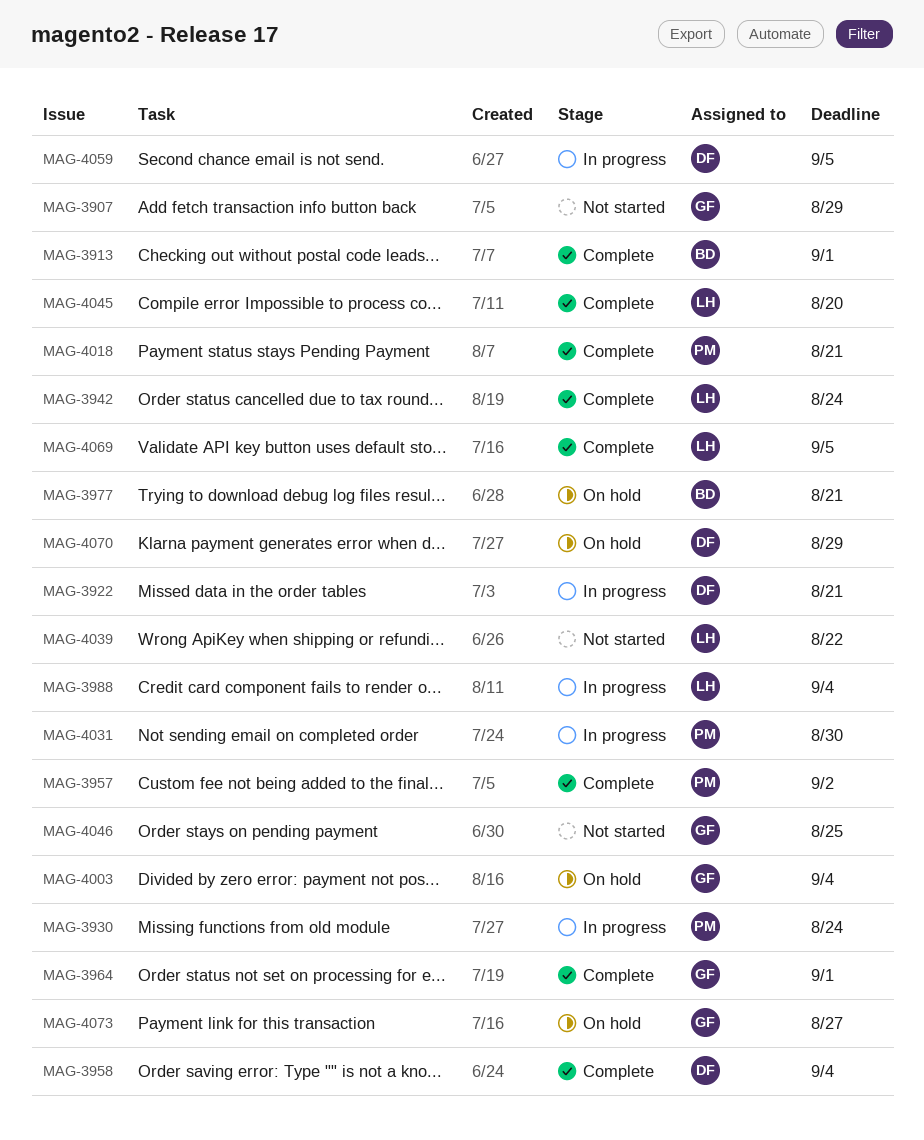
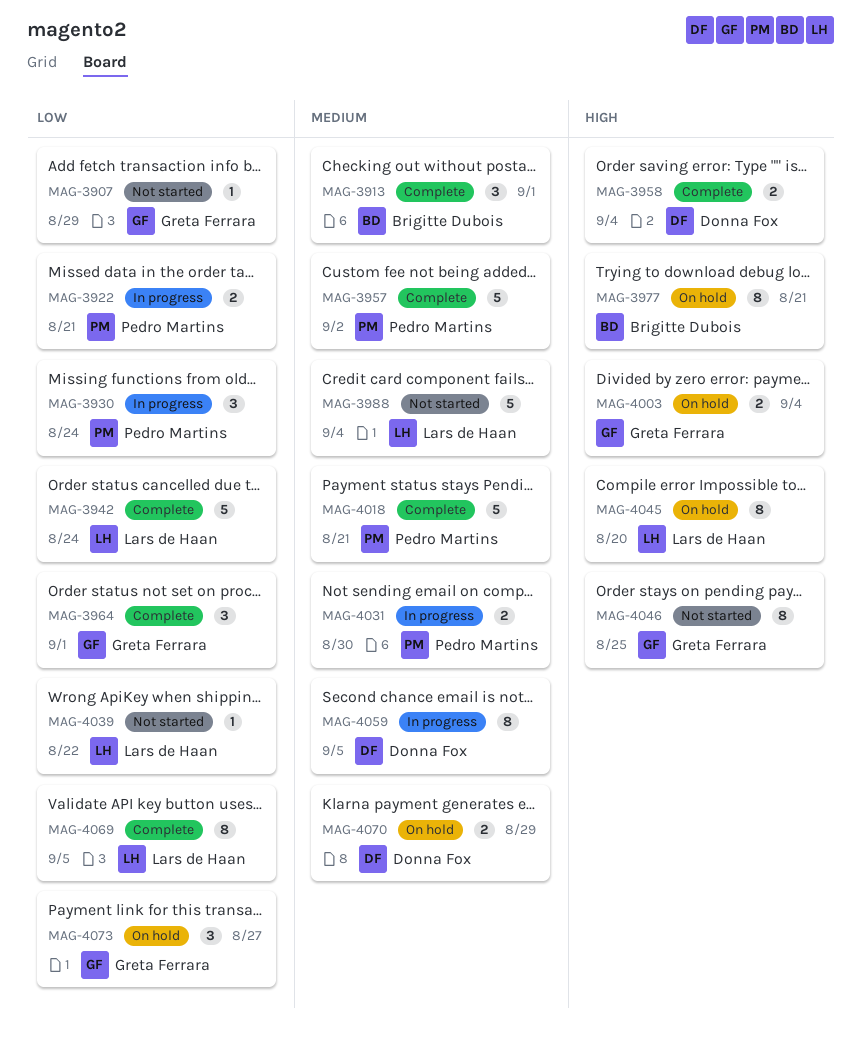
MAG-3922, owner: Donna Fox -> Pedro Martins
MAG-3988, status: In progress -> Not started
MAG-4045, status: Complete -> On hold

